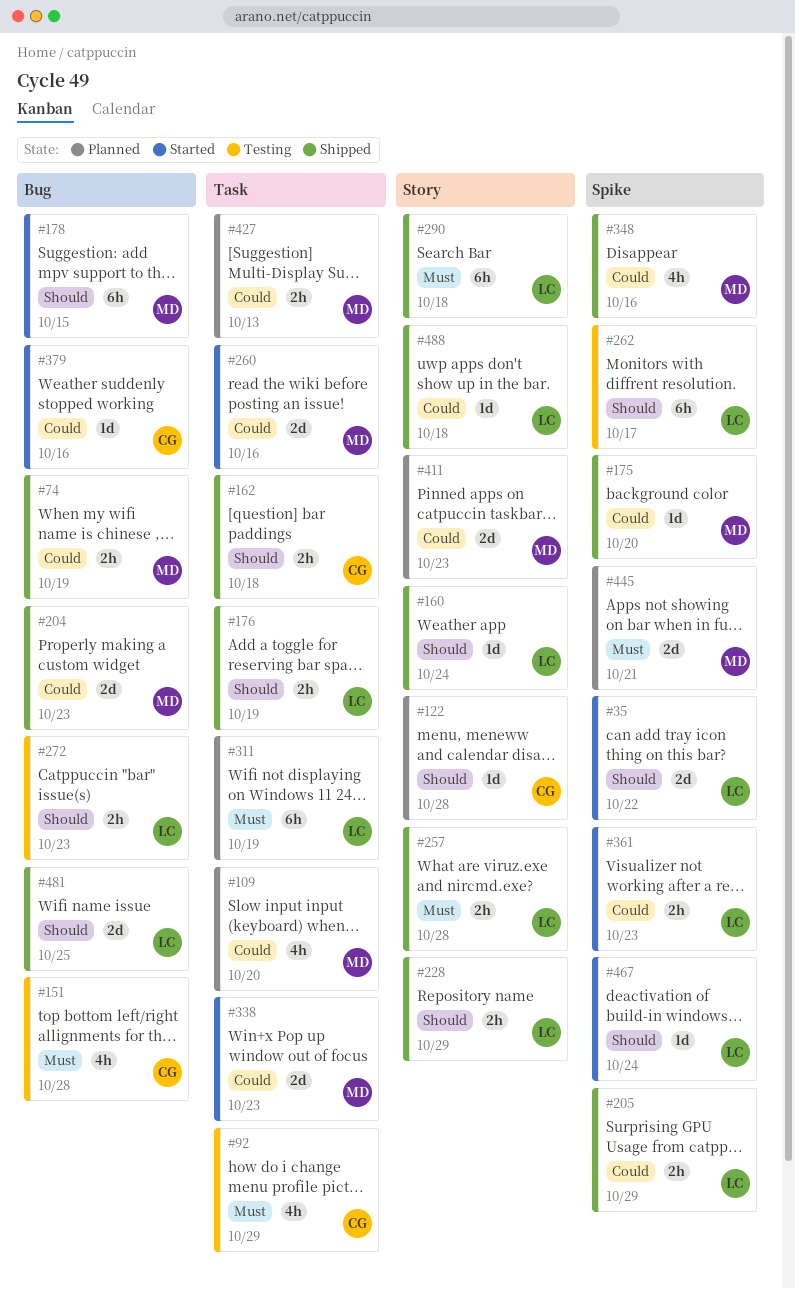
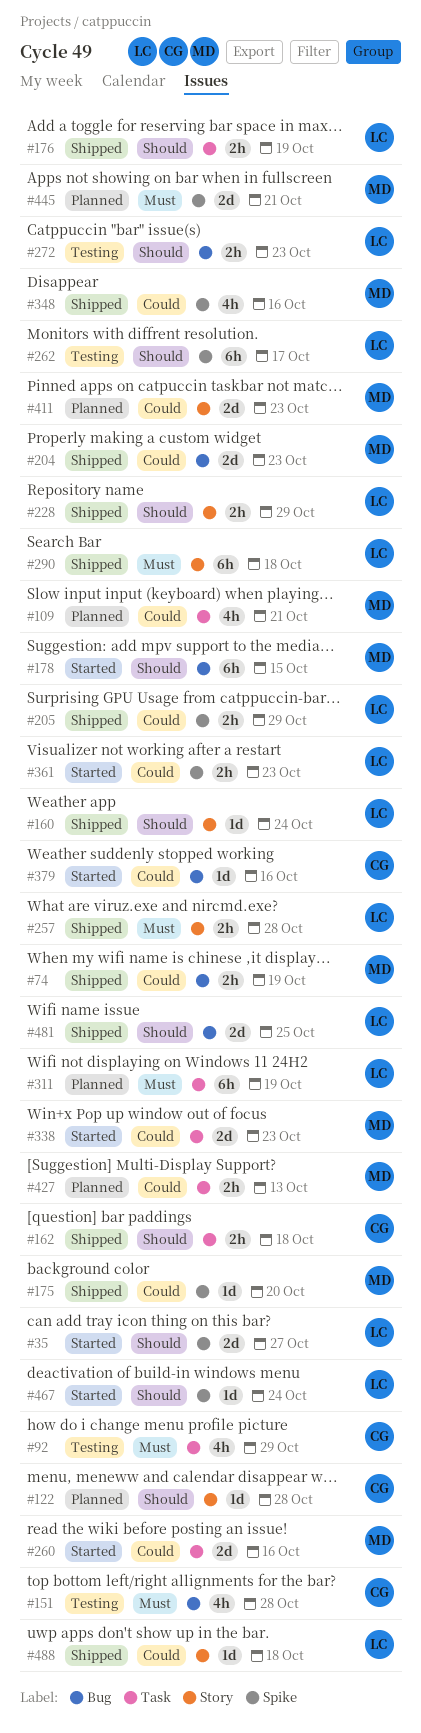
#35, due: Oct 22 -> Oct 27
#109, due: Oct 20 -> Oct 21

